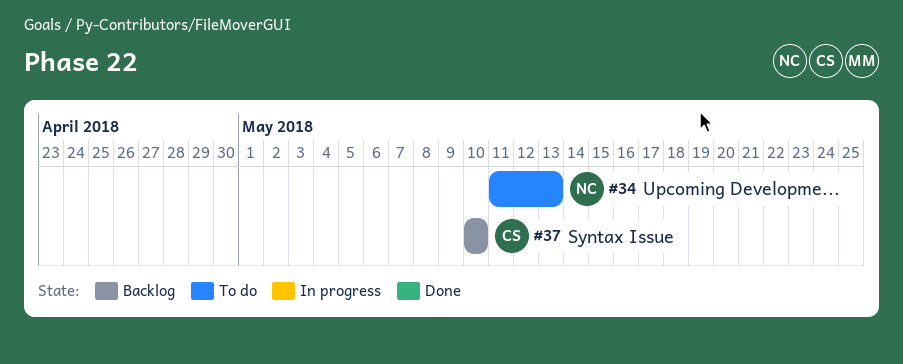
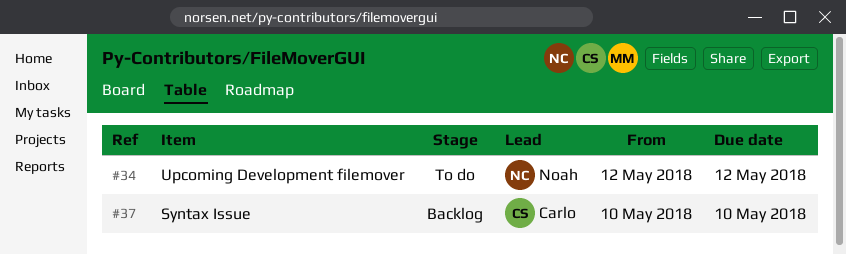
#34, start: May 11 -> May 12
#34, due: May 13 -> May 12

